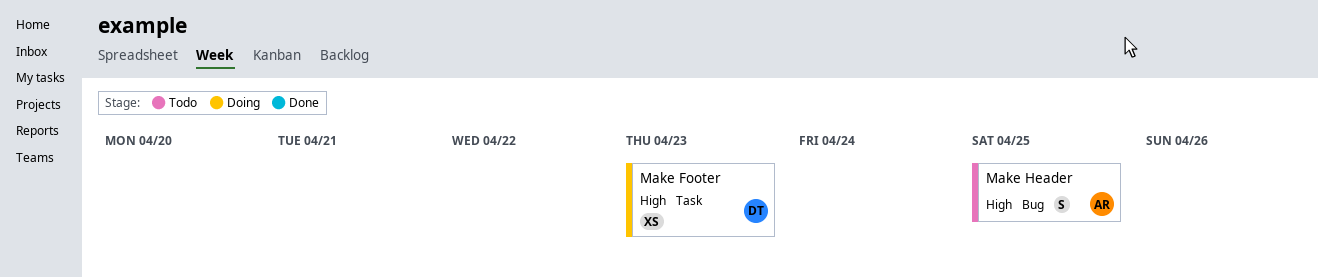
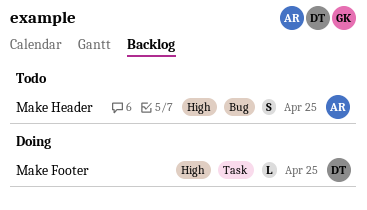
Make Footer, estimate: XS -> L
Make Footer, due: Apr 23 -> Apr 25

